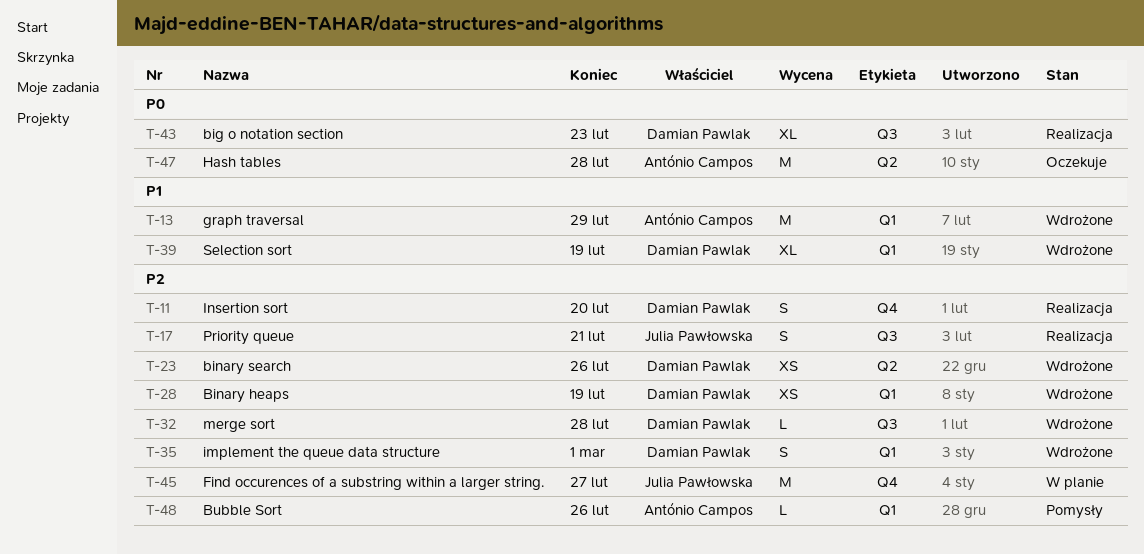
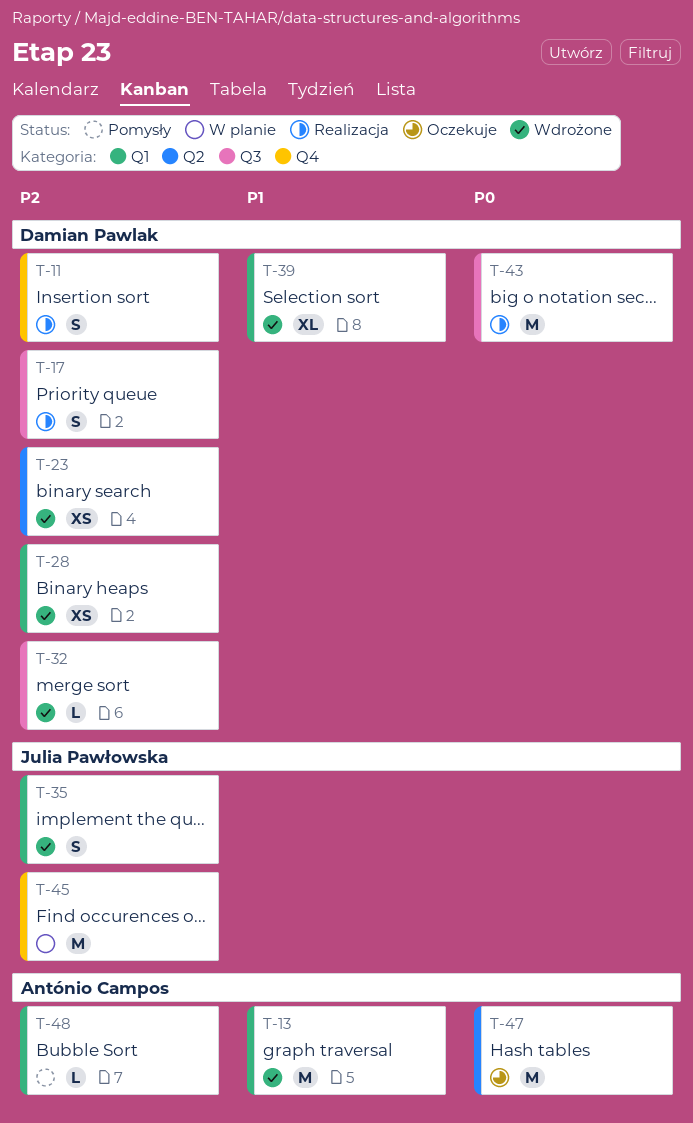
T-17, owner: Julia Pawłowska -> Damian Pawlak
T-35, owner: Damian Pawlak -> Julia Pawłowska
T-43, estimate: XL -> M

